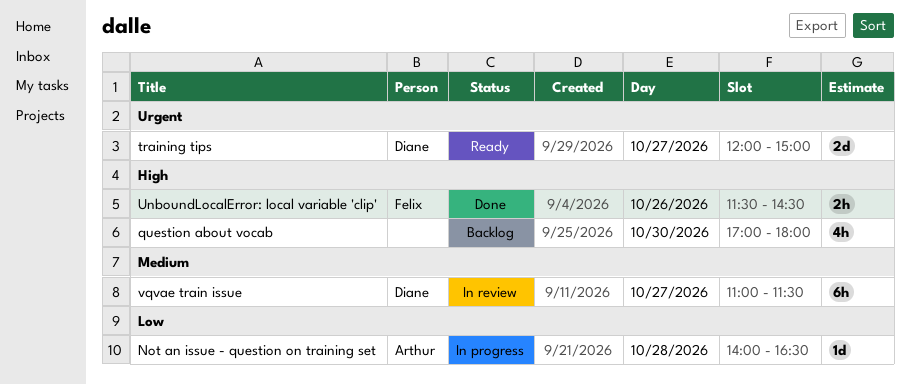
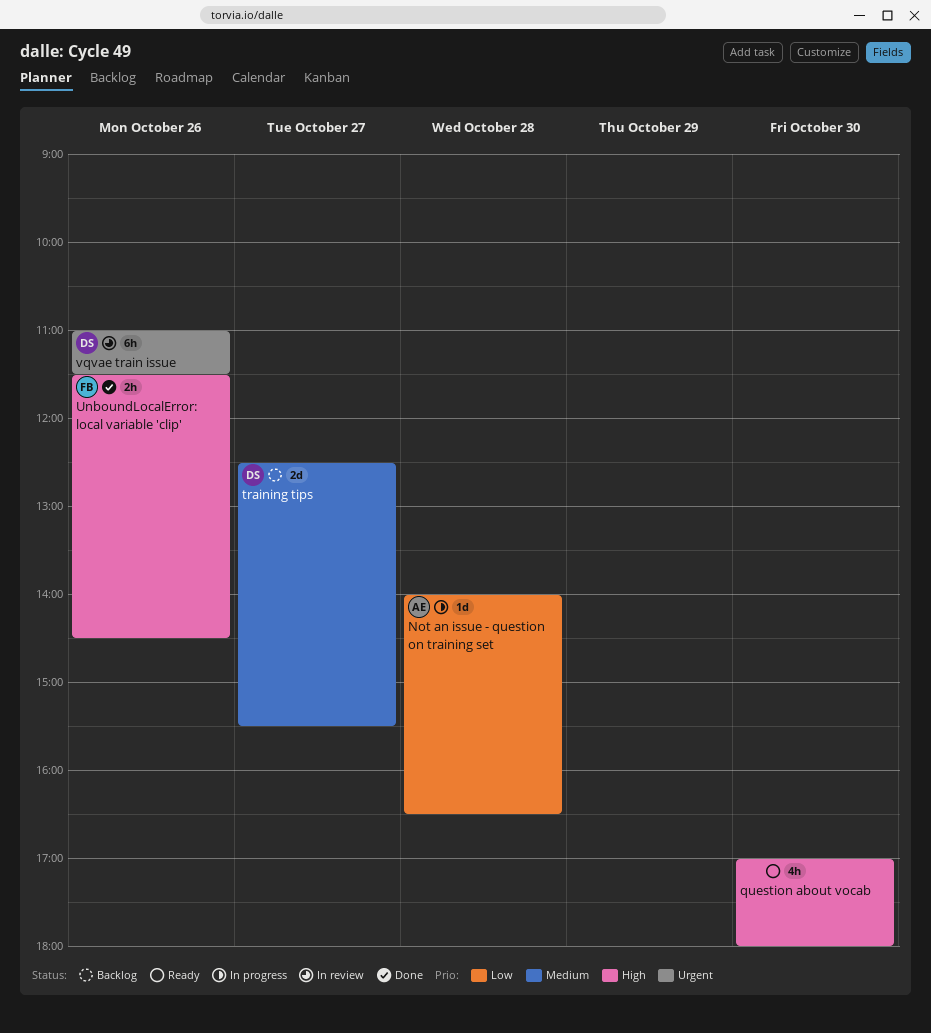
question about vocab, status: Backlog -> Ready
training tips, status: Ready -> Backlog
training tips, priority: Urgent -> Medium
training tips, begins: 12:00 -> 12:30
training tips, ends: 15:00 -> 15:30
vqvae train issue, priority: Medium -> Urgent
vqvae train issue, day: Oct 27 -> Oct 26

